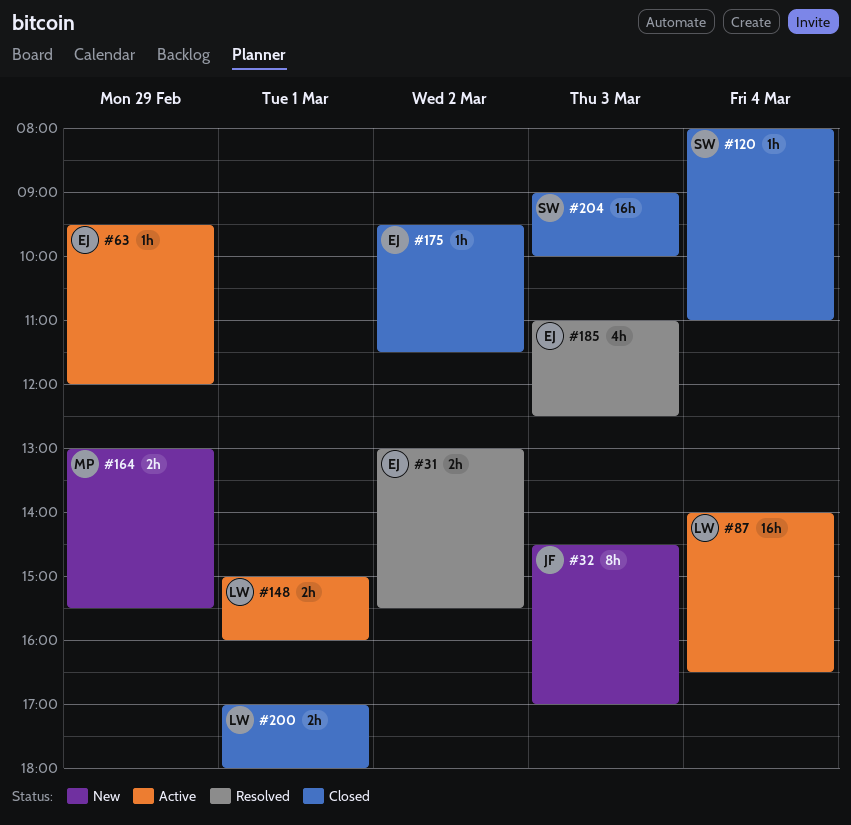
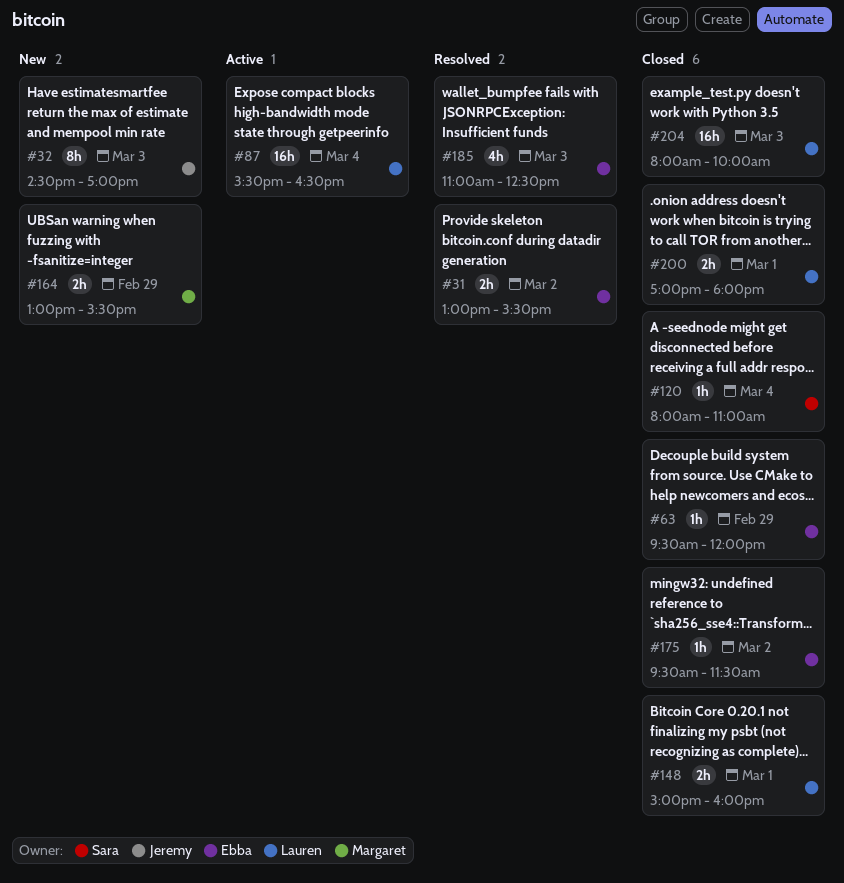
#63, status: Active -> Closed
#87, begins: 14:00 -> 15:30
#148, status: Active -> Closed
#204, owner: Sara -> Lauren
#204, begins: 09:00 -> 08:00

